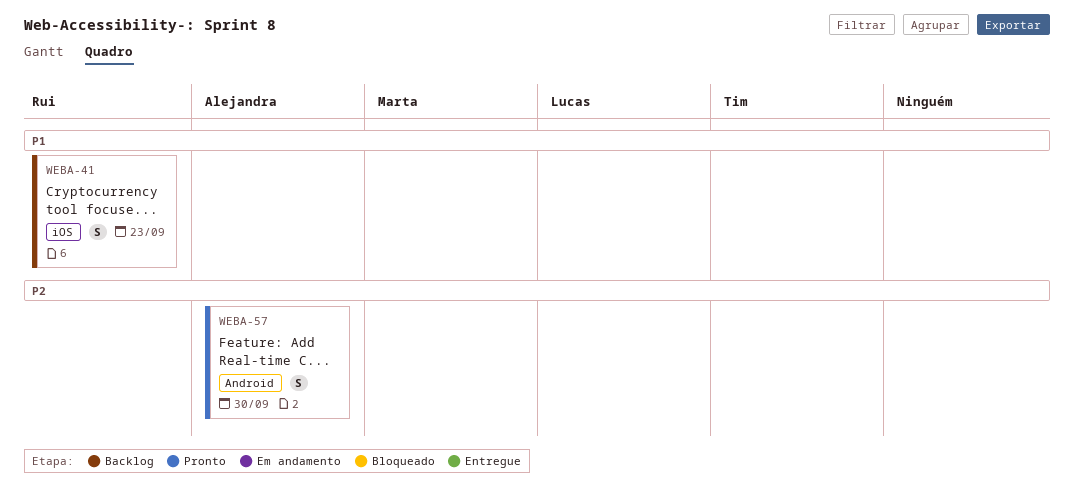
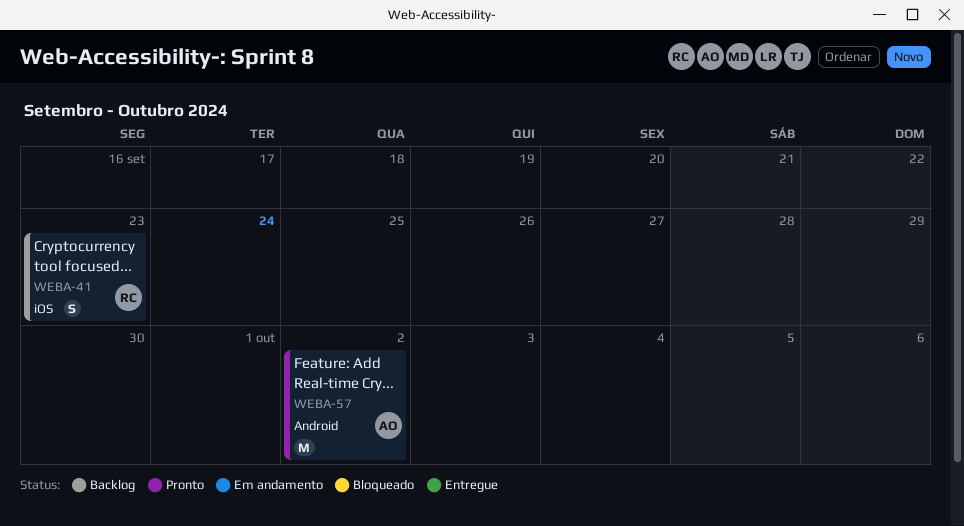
WEBA-57, estimate: S -> M
WEBA-57, due: Sep 30 -> Oct 2

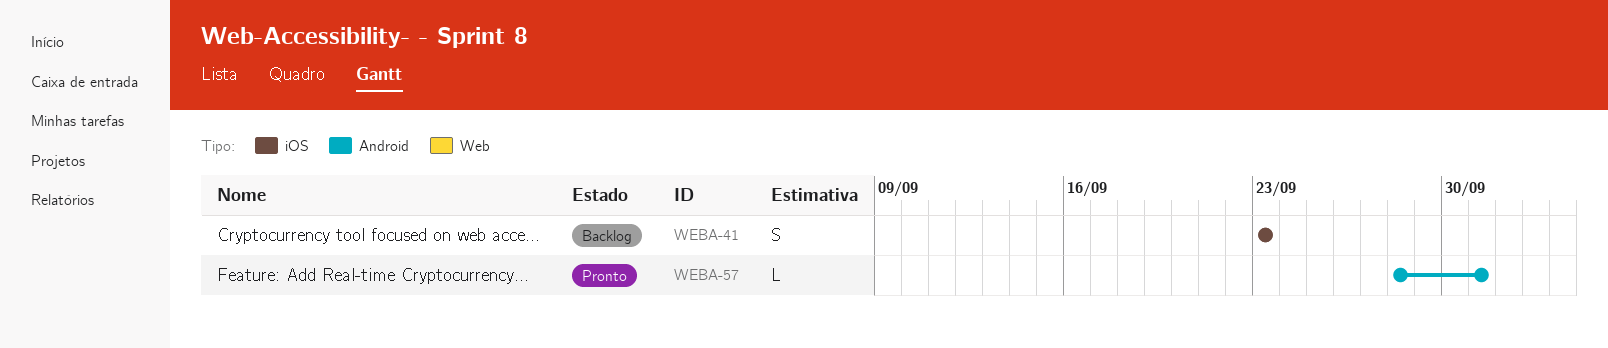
WEBA-57, estimate: M -> L
WEBA-57, due: Oct 2 -> Oct 1

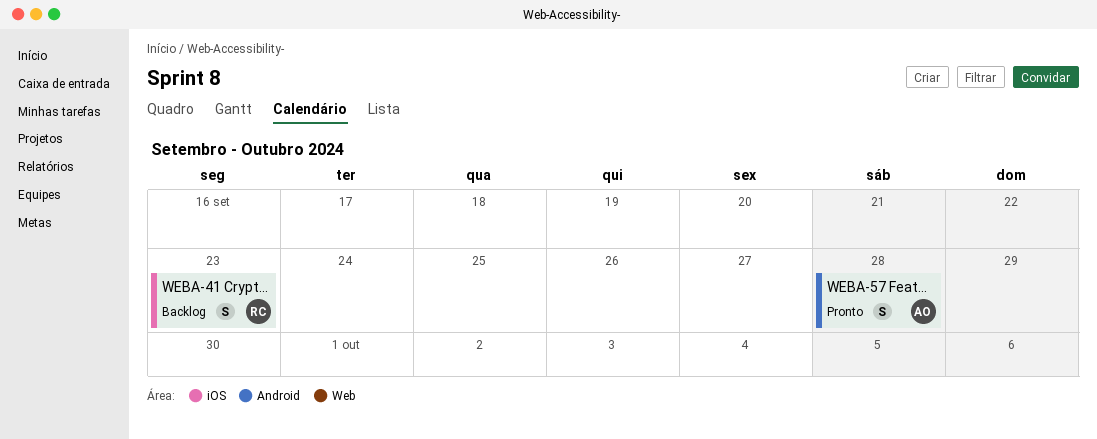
WEBA-57, estimate: L -> S
WEBA-57, due: Oct 1 -> Sep 28

